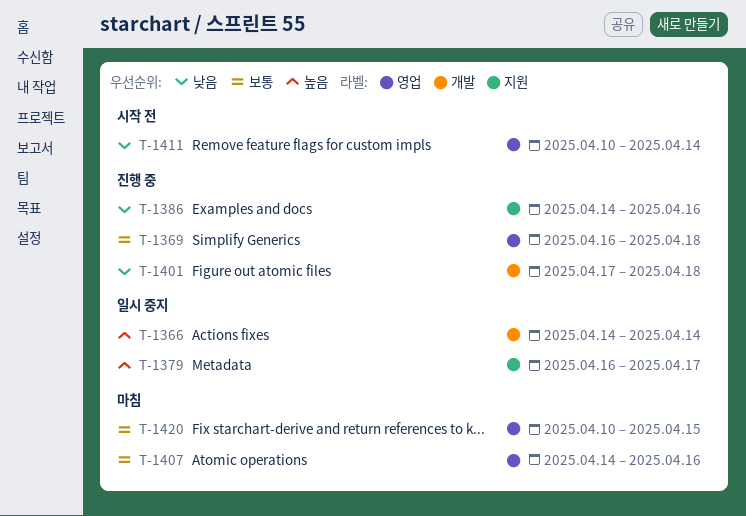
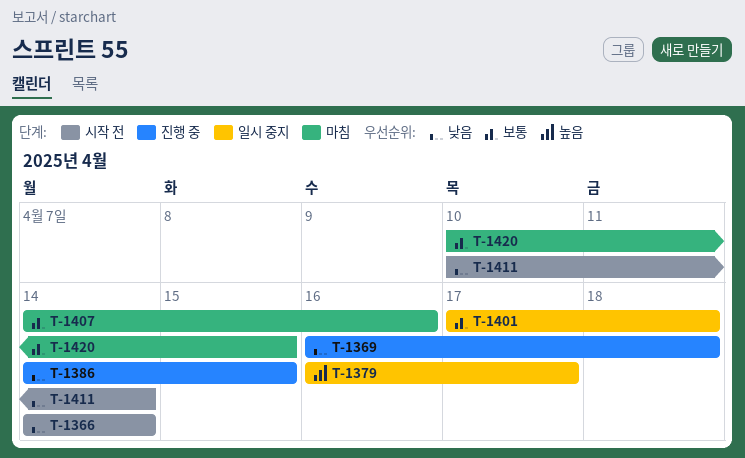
T-1366, status: 일시 중지 -> 시작 전
T-1366, priority: 높음 -> 낮음
T-1369, priority: 보통 -> 낮음
T-1386, due: Apr 16 -> Apr 15
T-1401, status: 진행 중 -> 일시 중지
T-1401, priority: 낮음 -> 보통

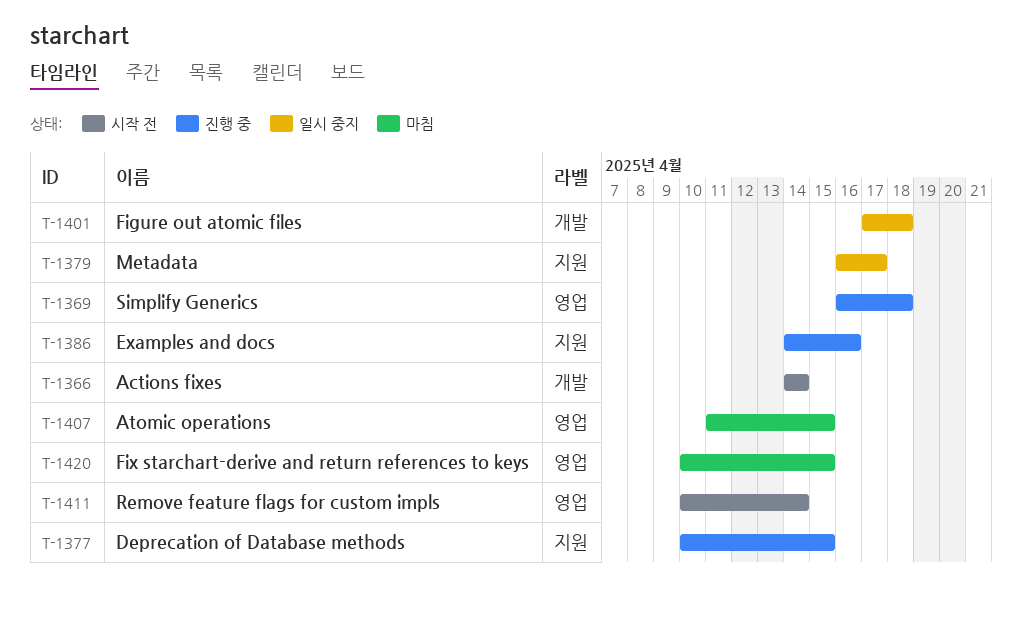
T-1377: none -> present
T-1386, due: Apr 15 -> Apr 16
T-1407, start: Apr 14 -> Apr 11
T-1407, due: Apr 16 -> Apr 15

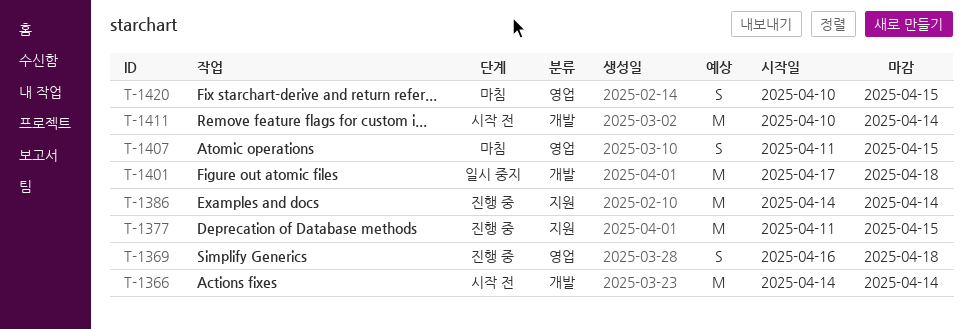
T-1377, start: Apr 10 -> Apr 11
T-1379: present -> none
T-1386, due: Apr 16 -> Apr 14
T-1411, label: 영업 -> 개발

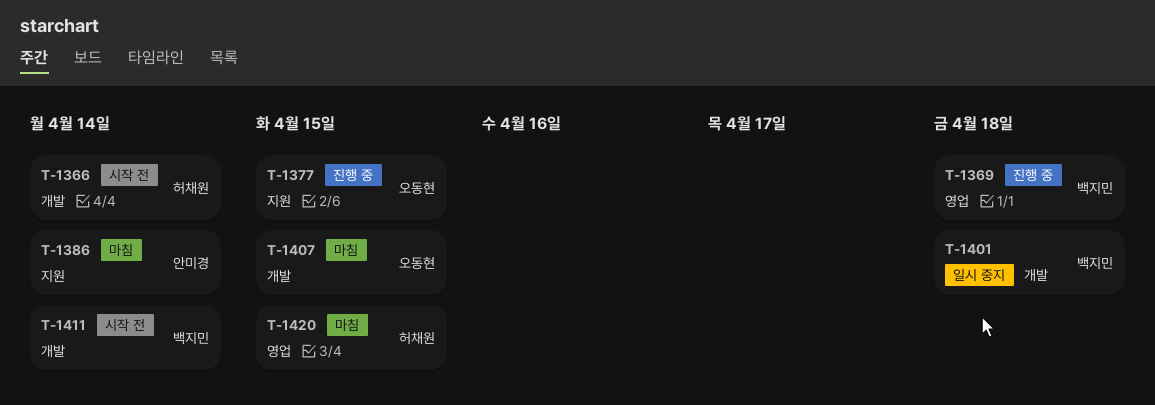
T-1386, status: 진행 중 -> 마침
T-1407, label: 영업 -> 개발

